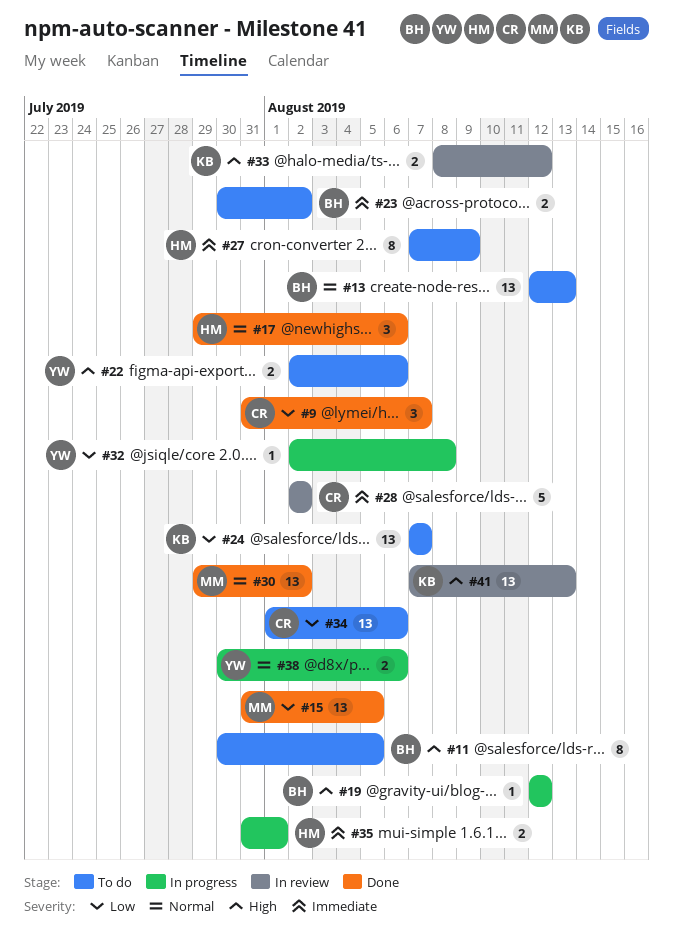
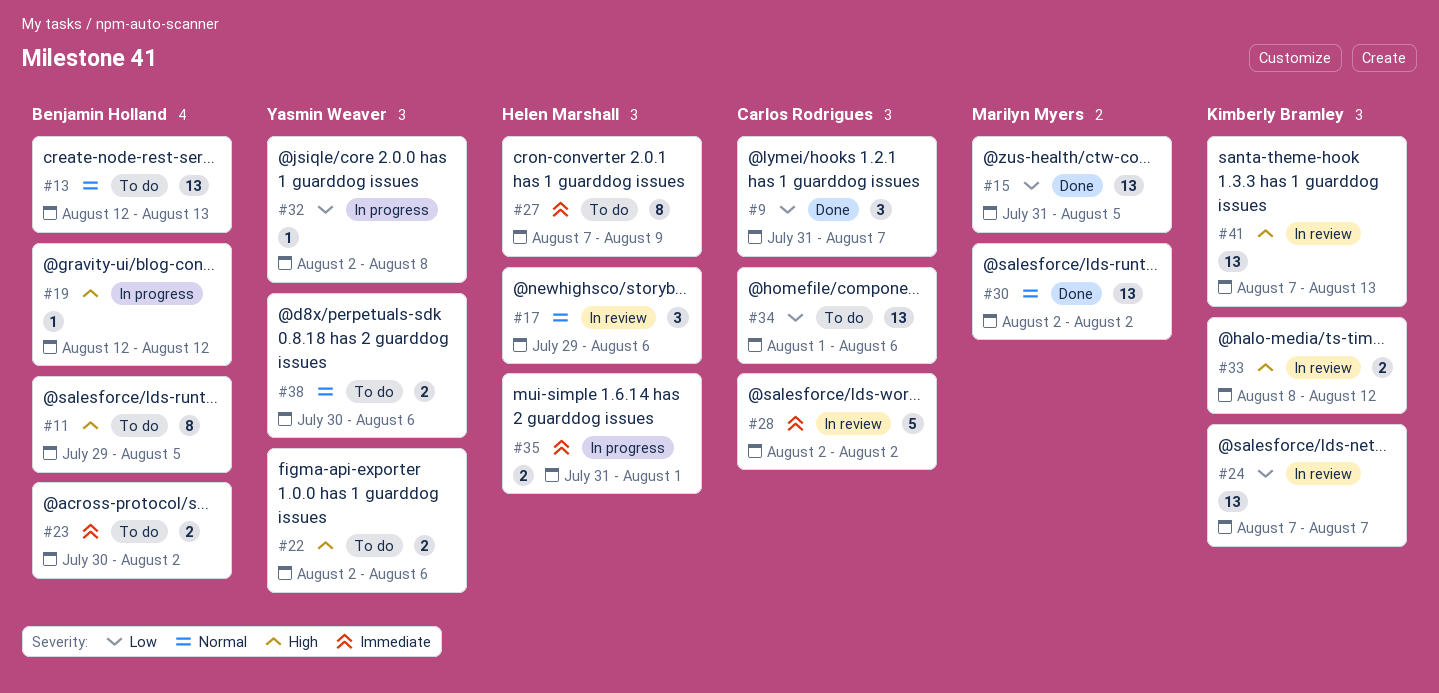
#11, start: Jul 30 -> Jul 29
#17, status: Done -> In review
#24, status: To do -> In review
#30, start: Jul 29 -> Aug 2
#38, status: In progress -> To do

